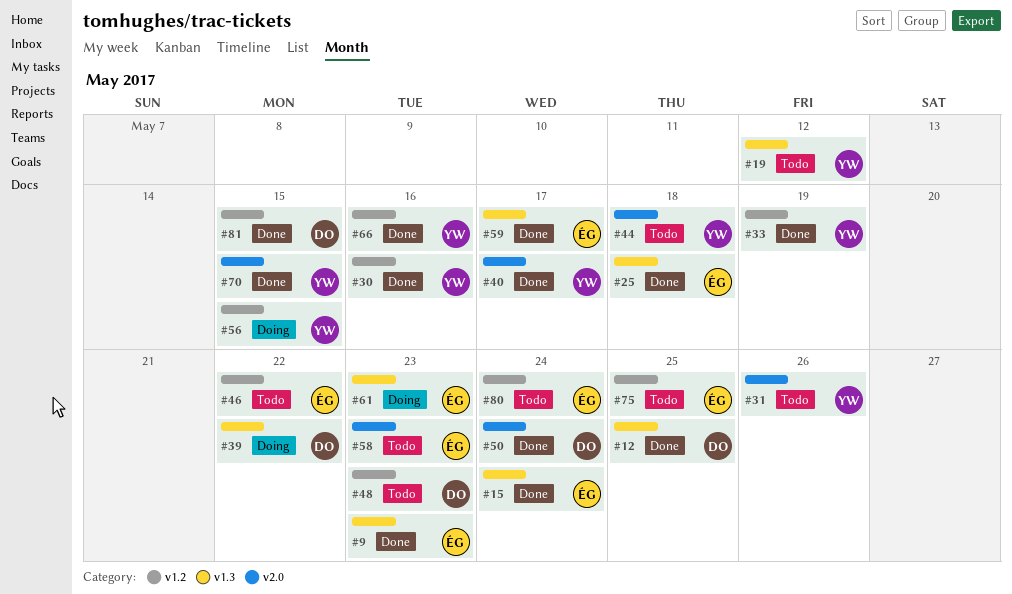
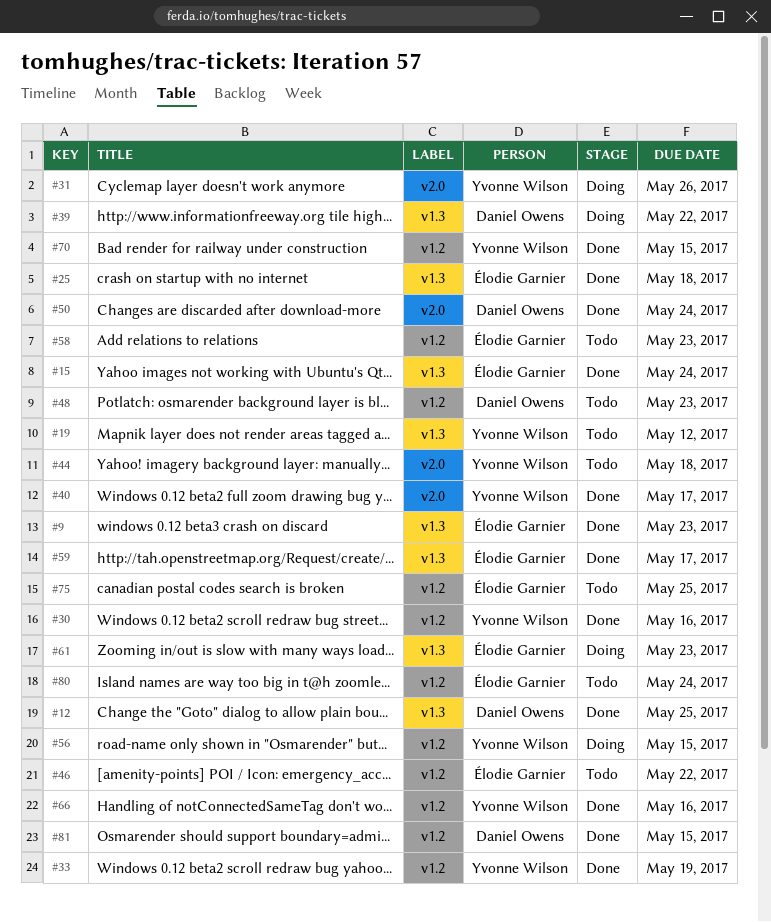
#31, status: Todo -> Doing
#58, label: v2.0 -> v1.2
#70, label: v2.0 -> v1.2

